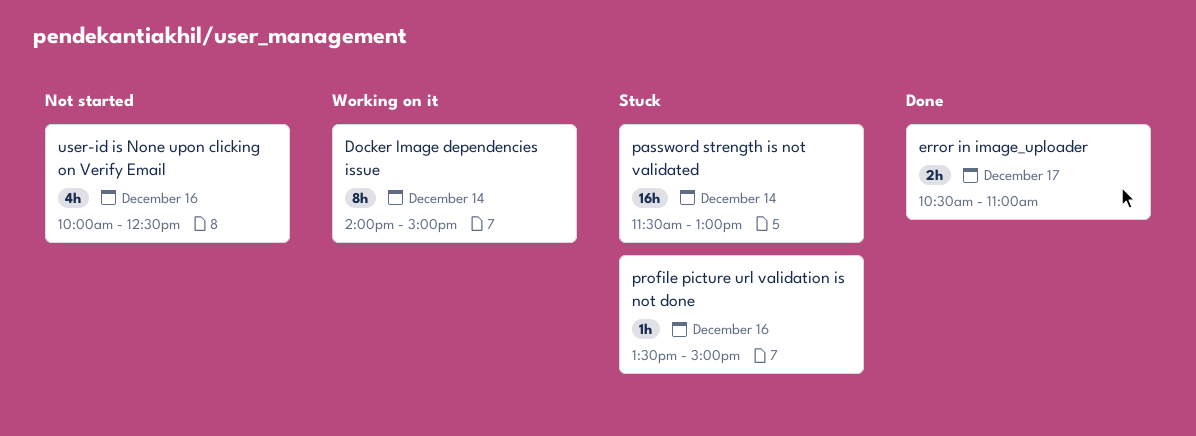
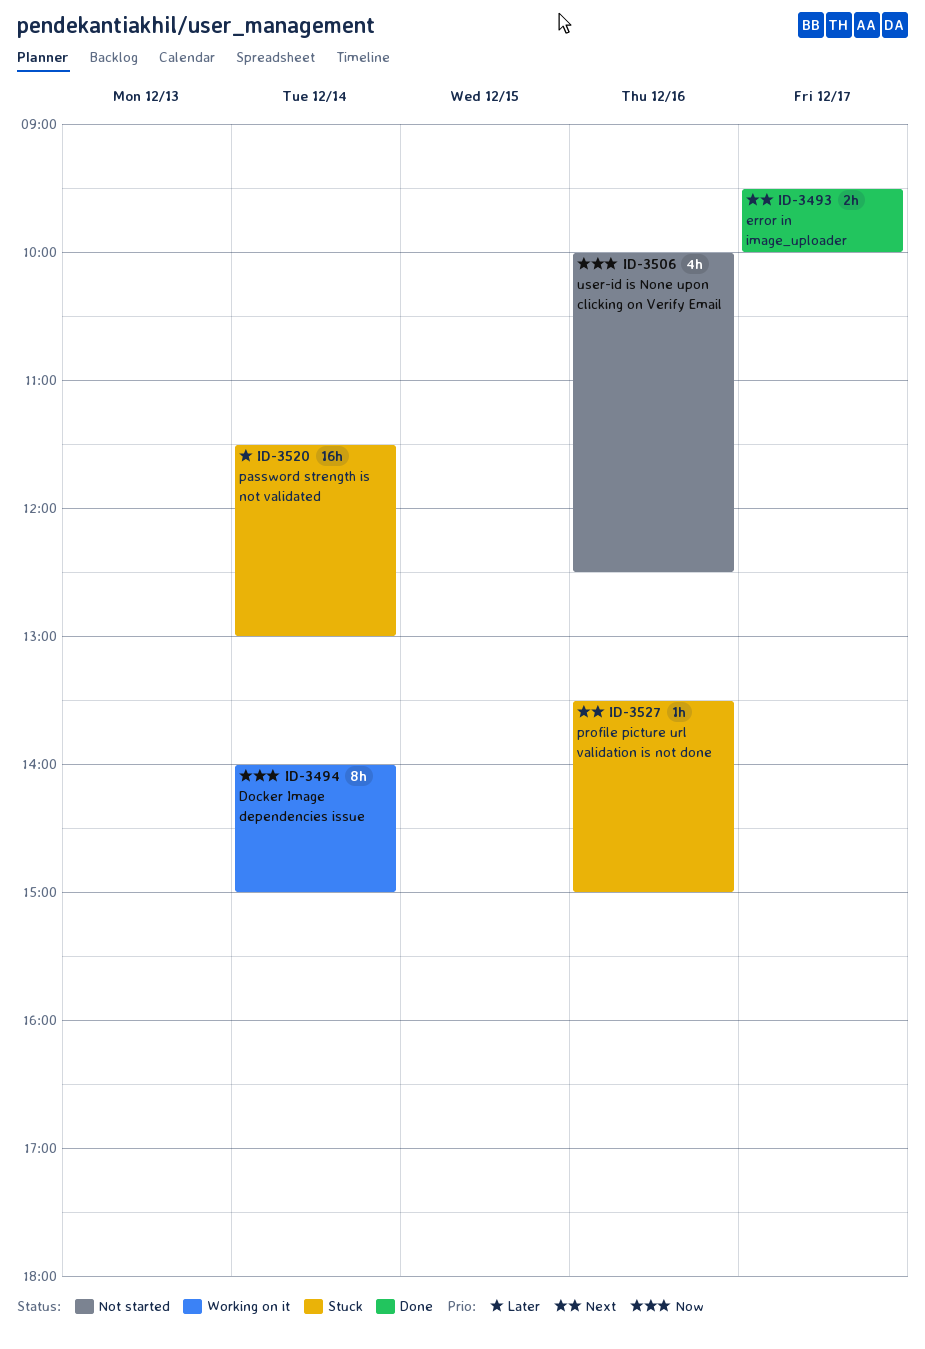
error in image_uploader, begins: 10:30 -> 09:30
error in image_uploader, ends: 11:00 -> 10:00

